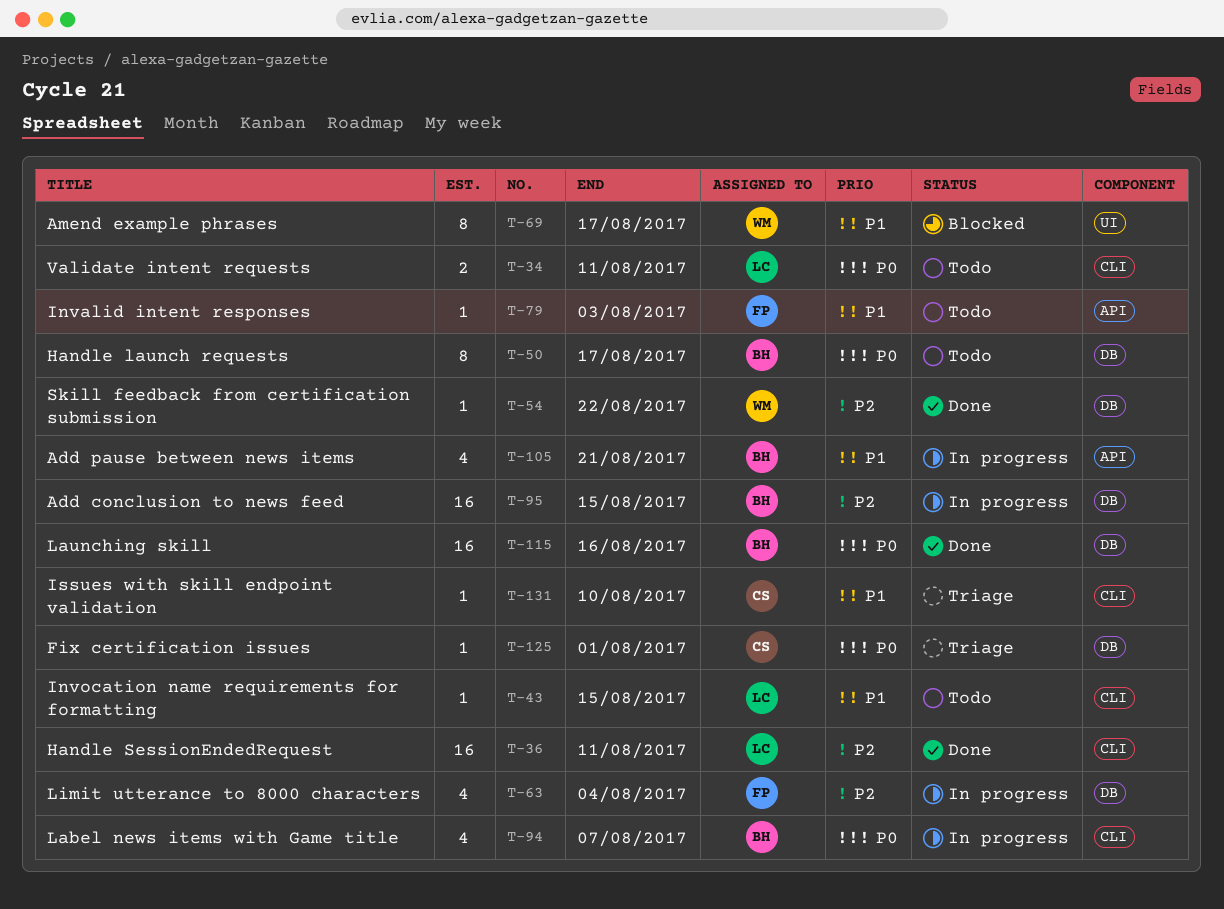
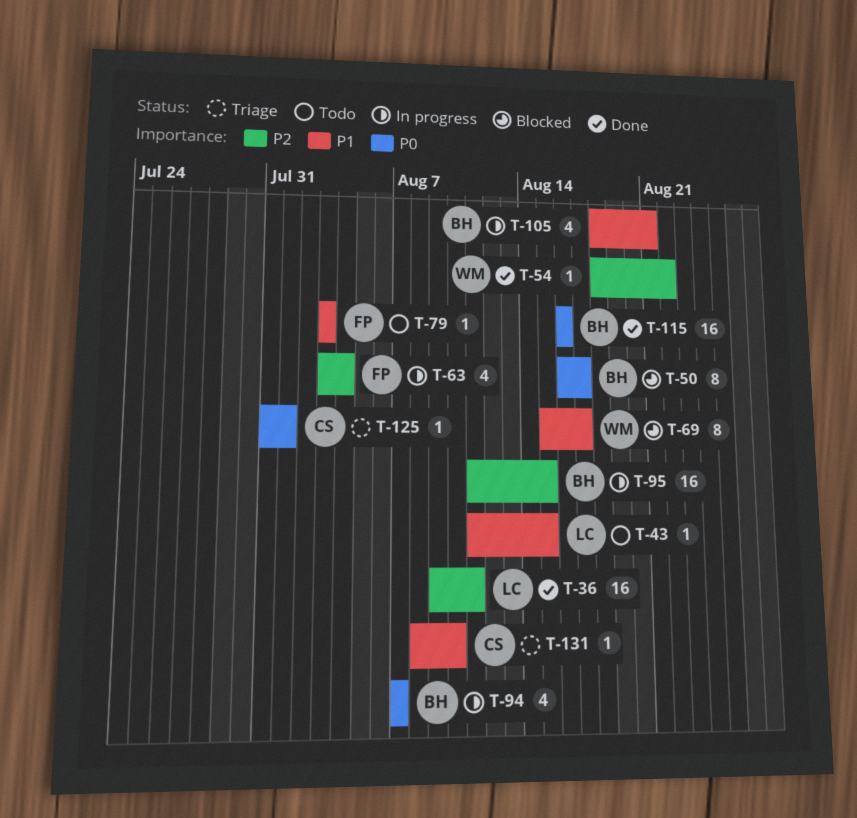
T-34: present -> none
T-50, status: Todo -> Blocked

